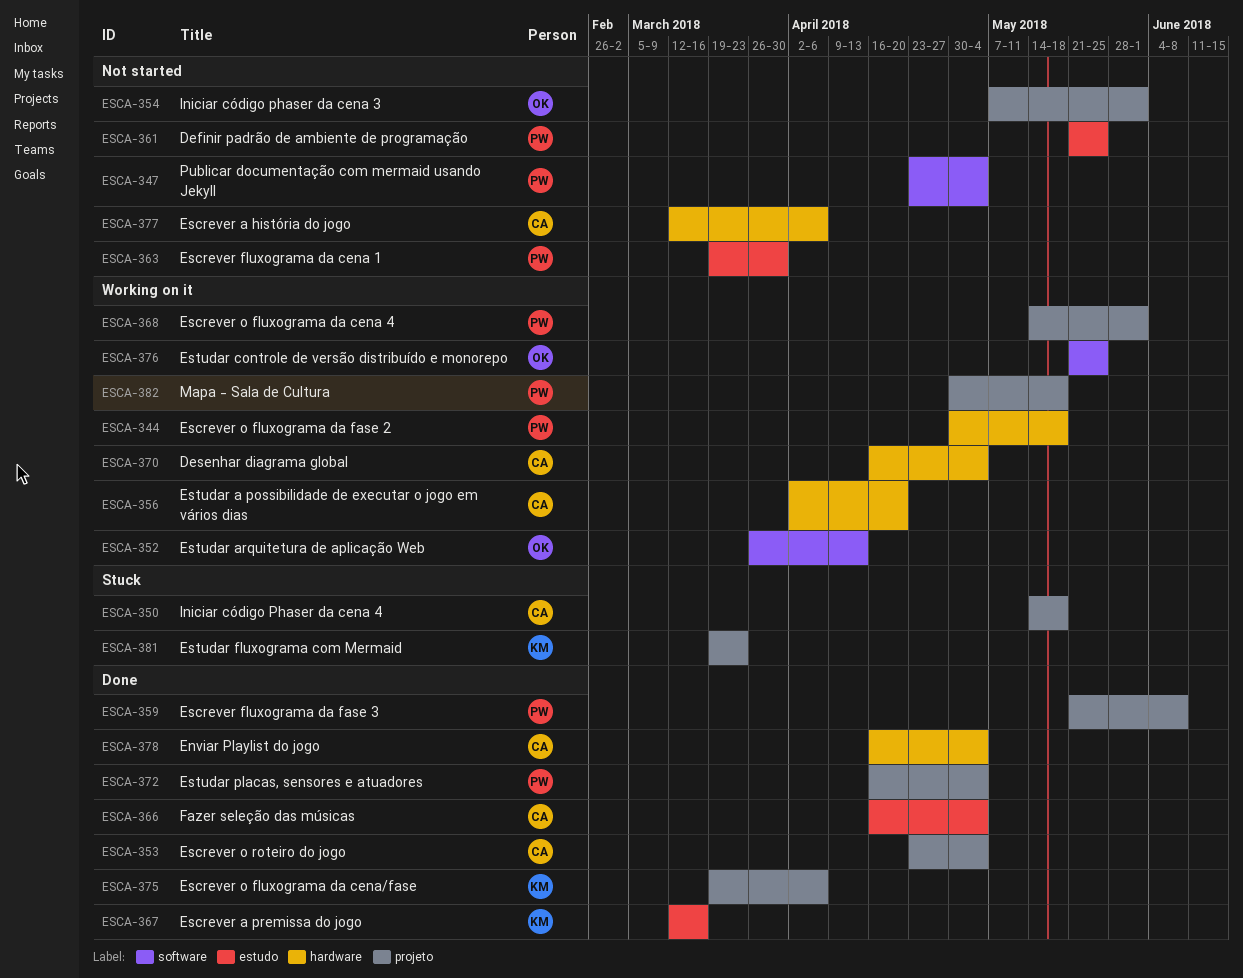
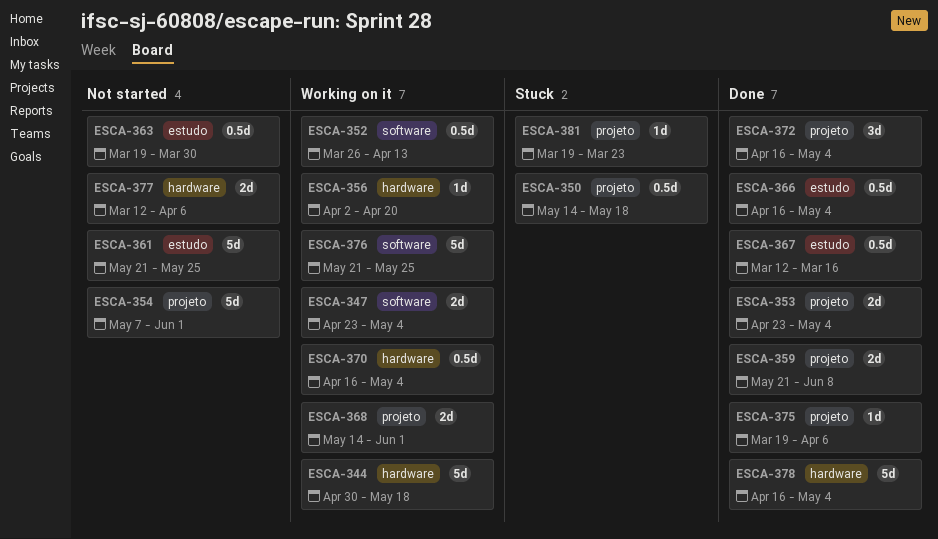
ESCA-347, status: Not started -> Working on it
ESCA-382: present -> none

